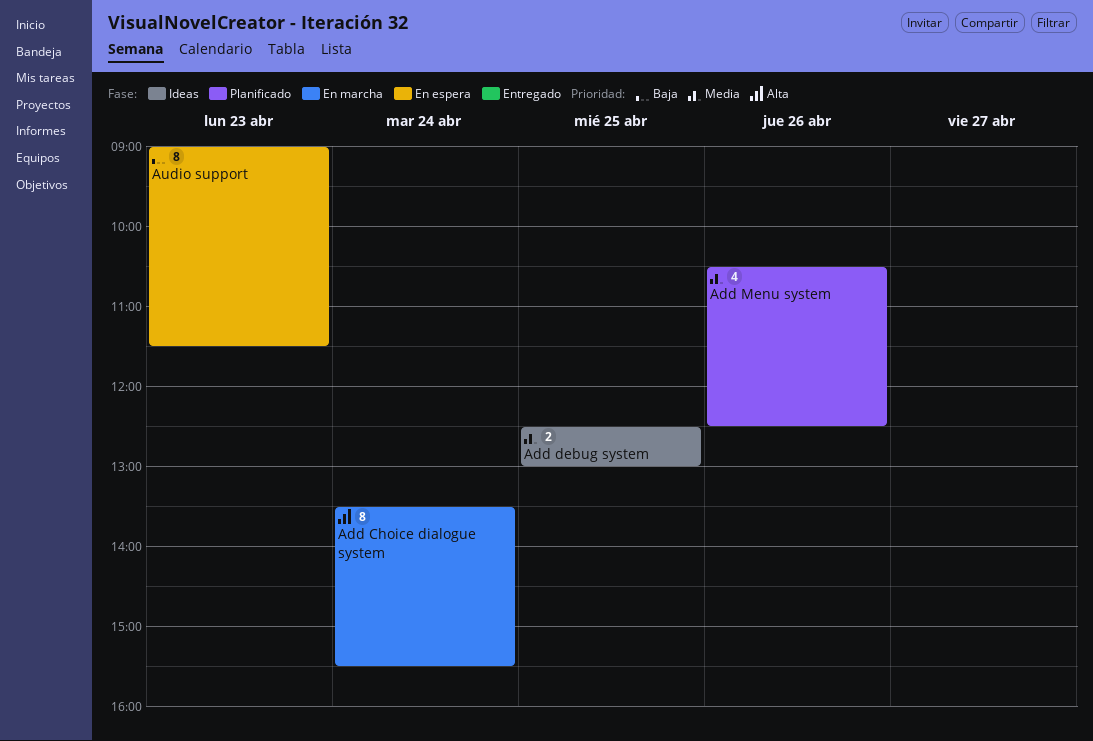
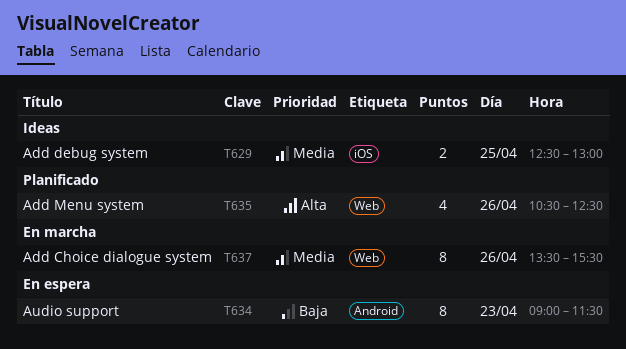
Add Choice dialogue system, priority: Alta -> Media
Add Choice dialogue system, day: Apr 24 -> Apr 26
Add Menu system, priority: Media -> Alta

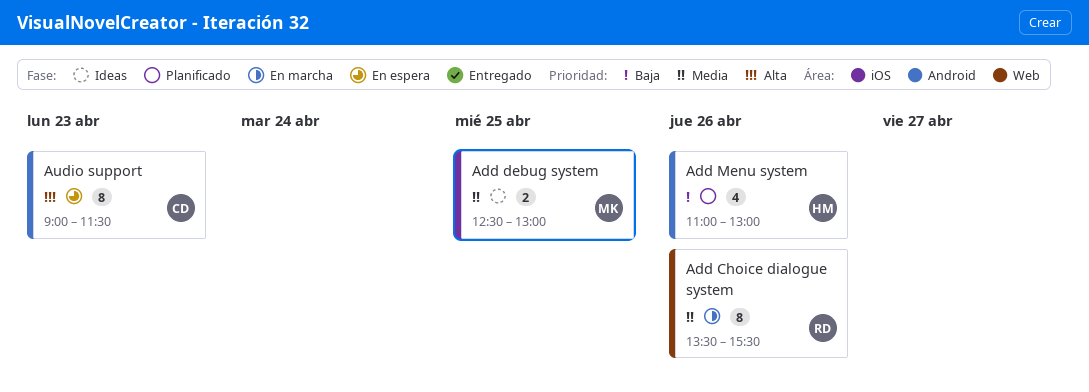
Add Menu system, priority: Alta -> Baja
Add Menu system, label: Web -> Android
Add Menu system, begins: 10:30 -> 11:00
Add Menu system, ends: 12:30 -> 13:00
Audio support, priority: Baja -> Alta

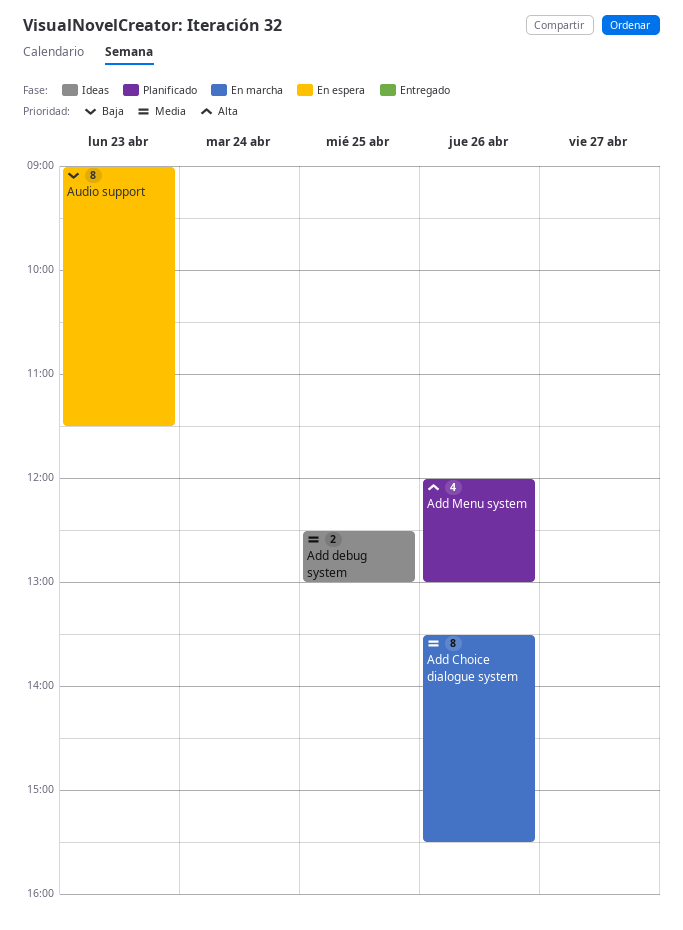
Add Menu system, priority: Baja -> Alta
Add Menu system, begins: 11:00 -> 12:00
Audio support, priority: Alta -> Baja

